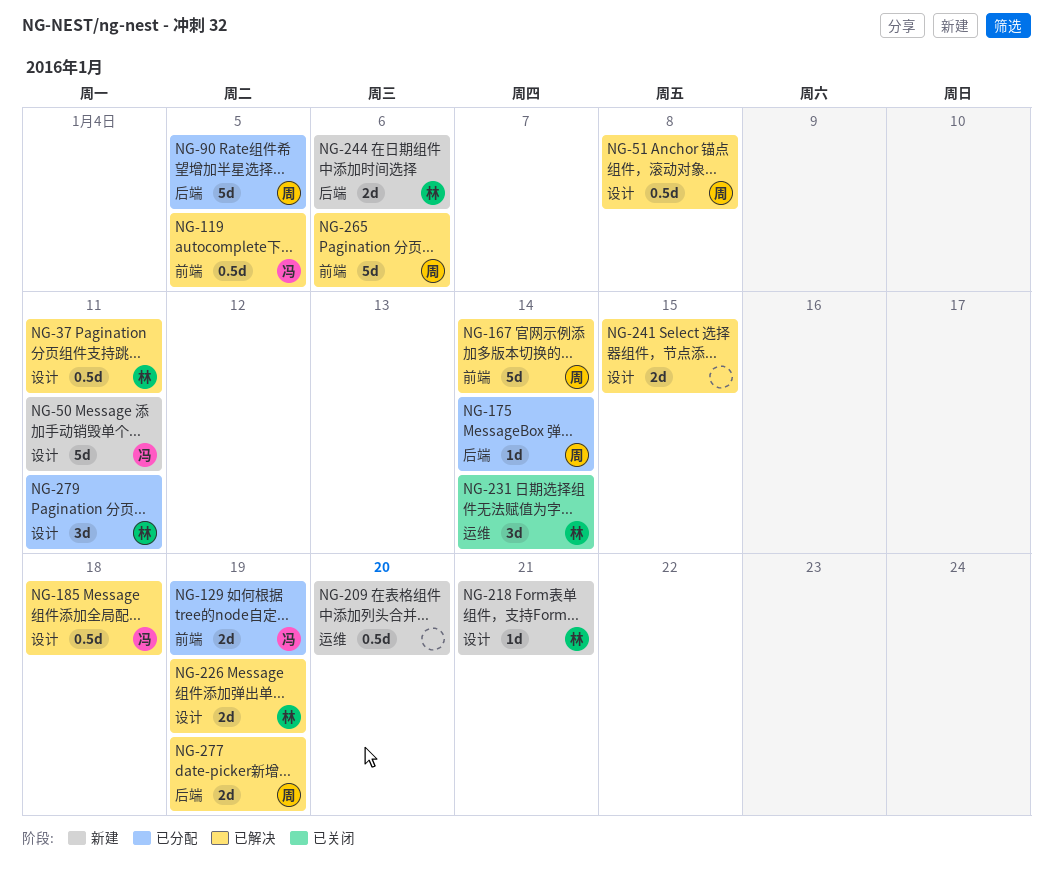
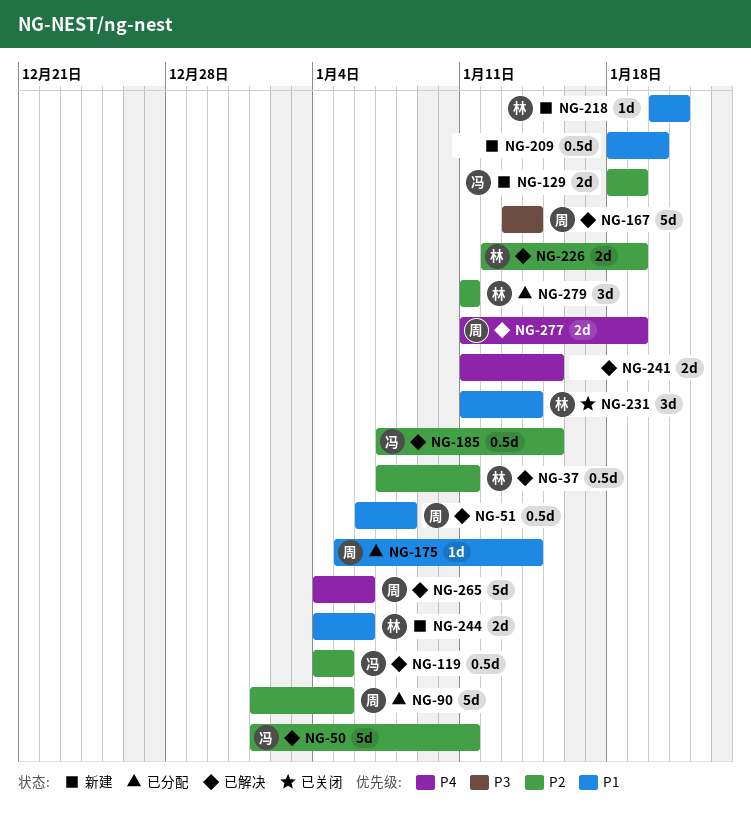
NG-50, status: 新建 -> 已解决
NG-129, status: 已分配 -> 新建
NG-185, due: Jan 18 -> Jan 15

